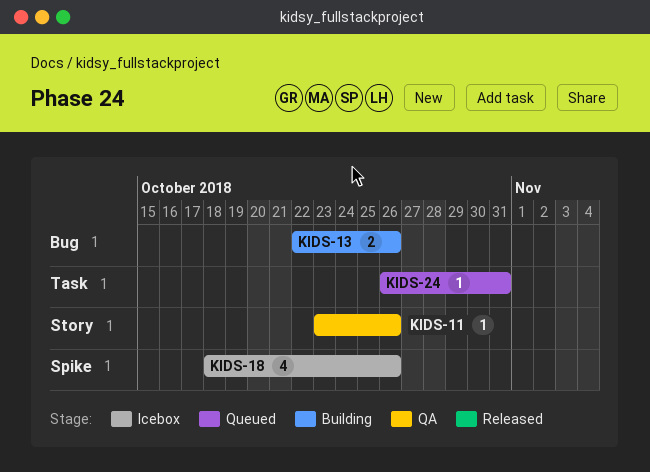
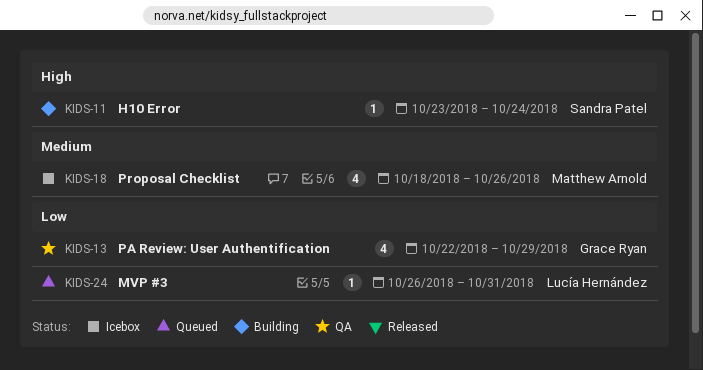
KIDS-11, status: QA -> Building
KIDS-11, due: Oct 26 -> Oct 24
KIDS-13, status: Building -> QA
KIDS-13, estimate: 2 -> 4
KIDS-13, due: Oct 26 -> Oct 29

